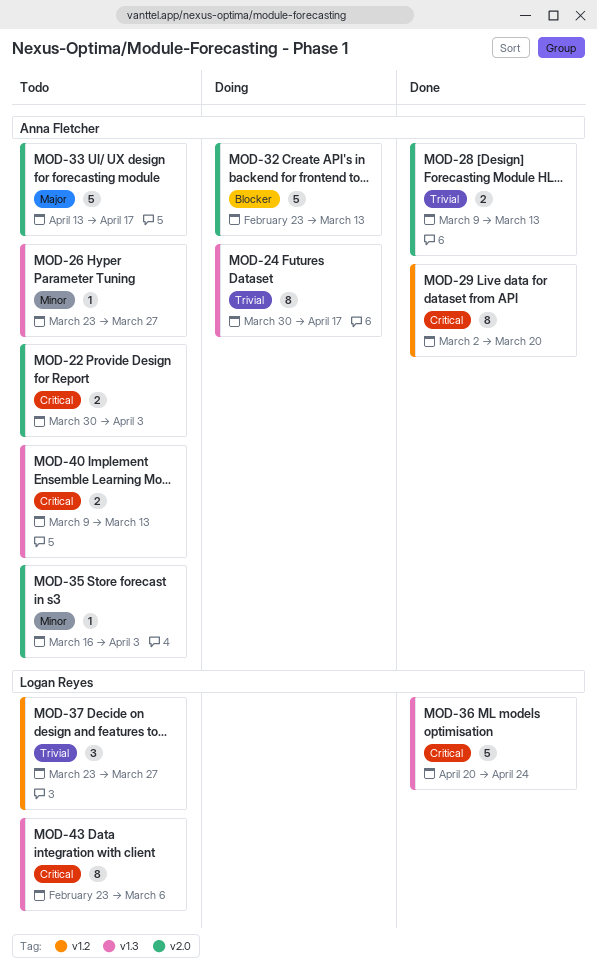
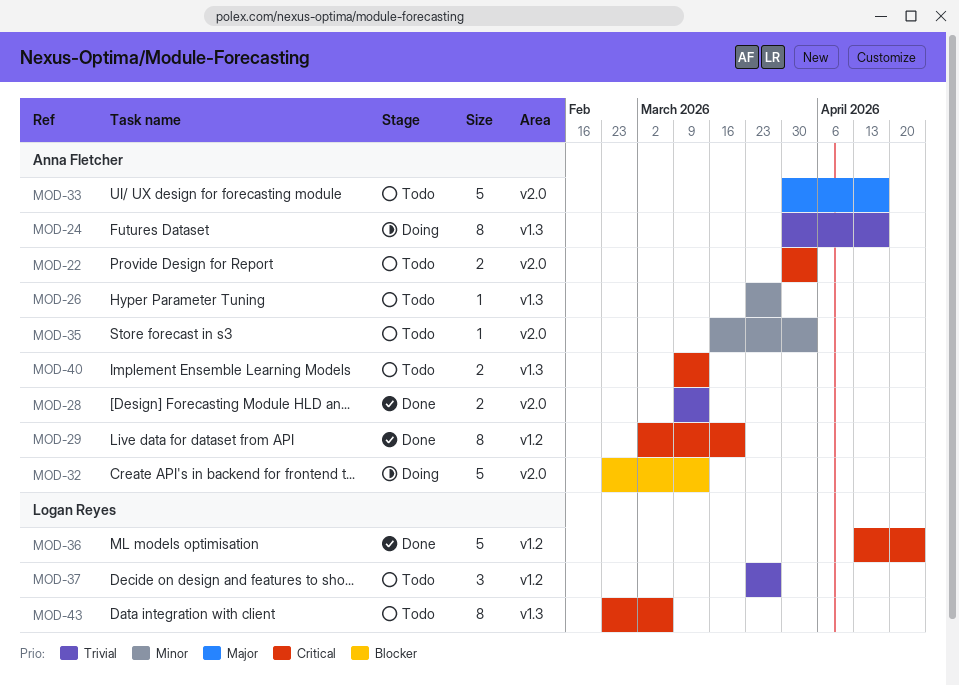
MOD-33, start: Apr 13 -> Mar 30
MOD-36, label: v1.3 -> v1.2
MOD-36, start: Apr 20 -> Apr 13

